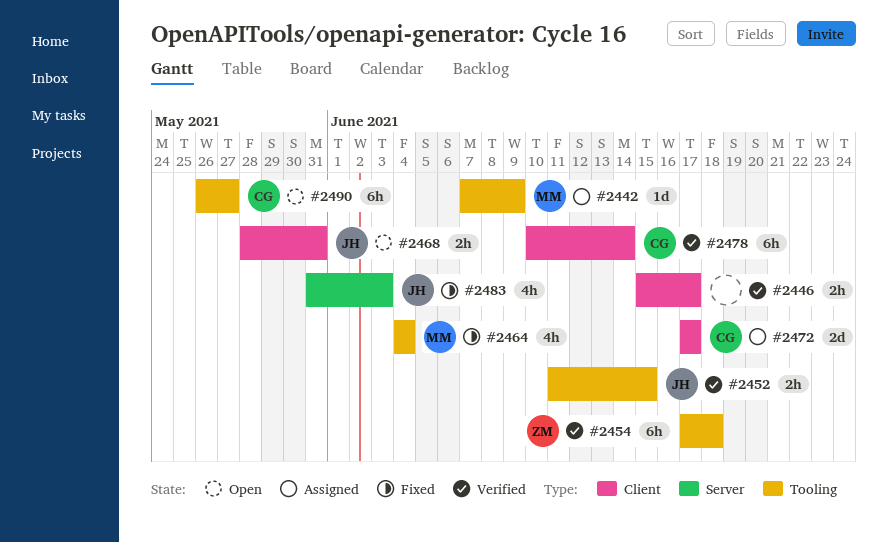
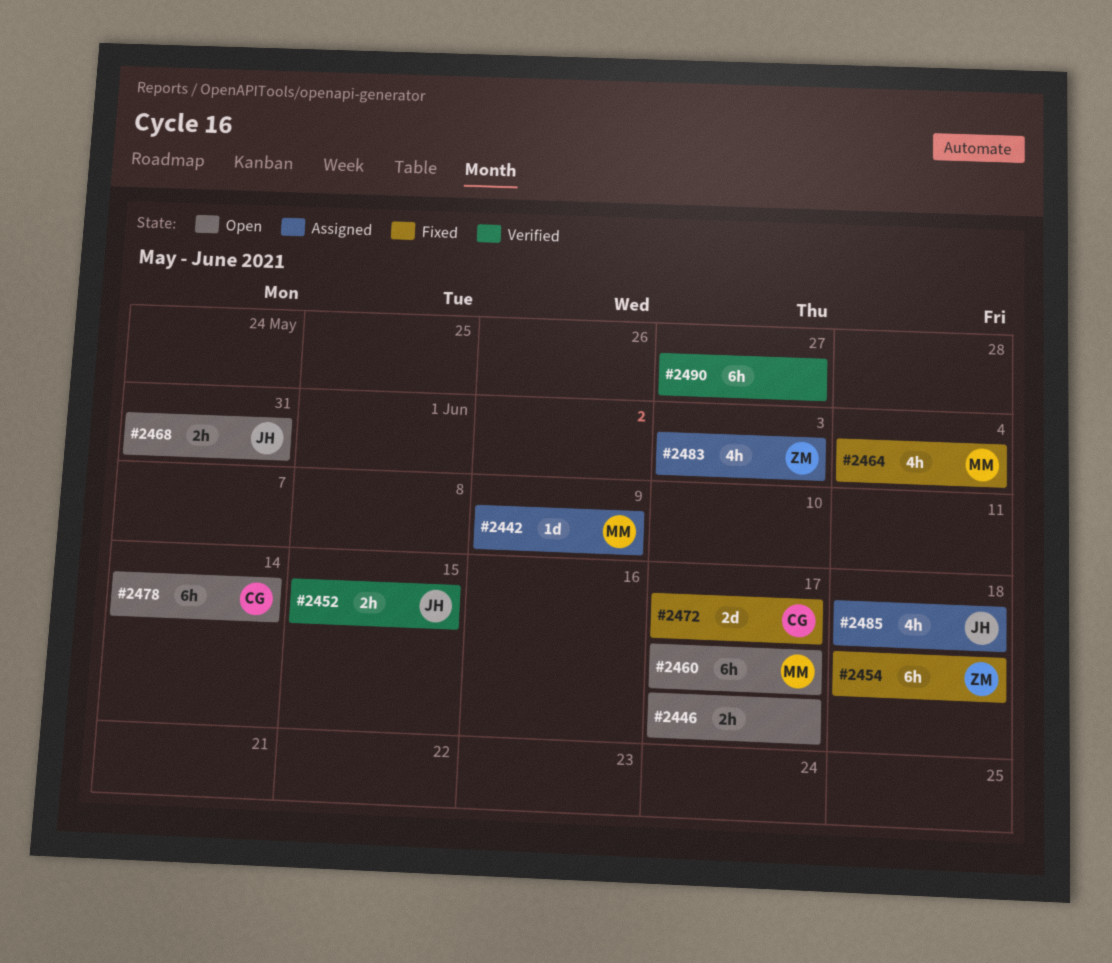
#2446, status: Verified -> Open
#2454, status: Verified -> Fixed
#2460: none -> present
#2472, status: Assigned -> Fixed
#2478, status: Verified -> Open
#2483, status: Fixed -> Assigned
#2483, owner: JH -> ZM
#2485: none -> present
#2490, status: Open -> Verified
#2490, owner: CG -> none

